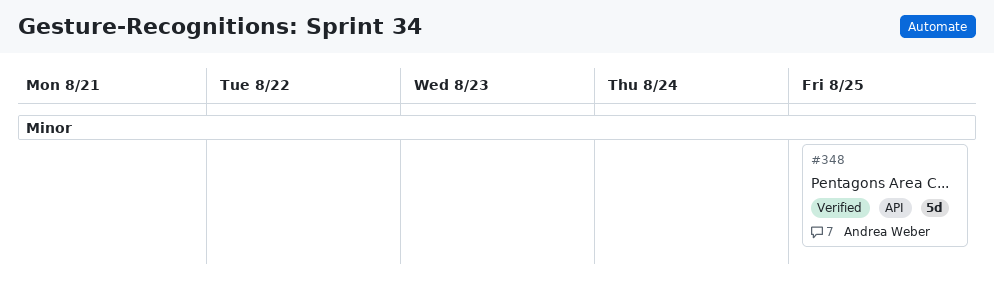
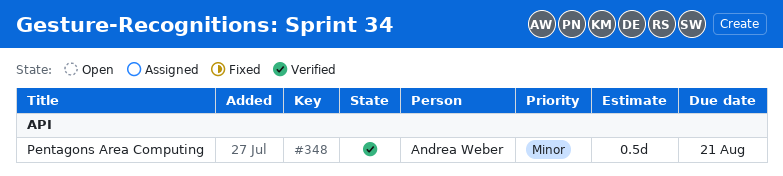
#348, estimate: 5d -> 0.5d
#348, due: Aug 25 -> Aug 21

